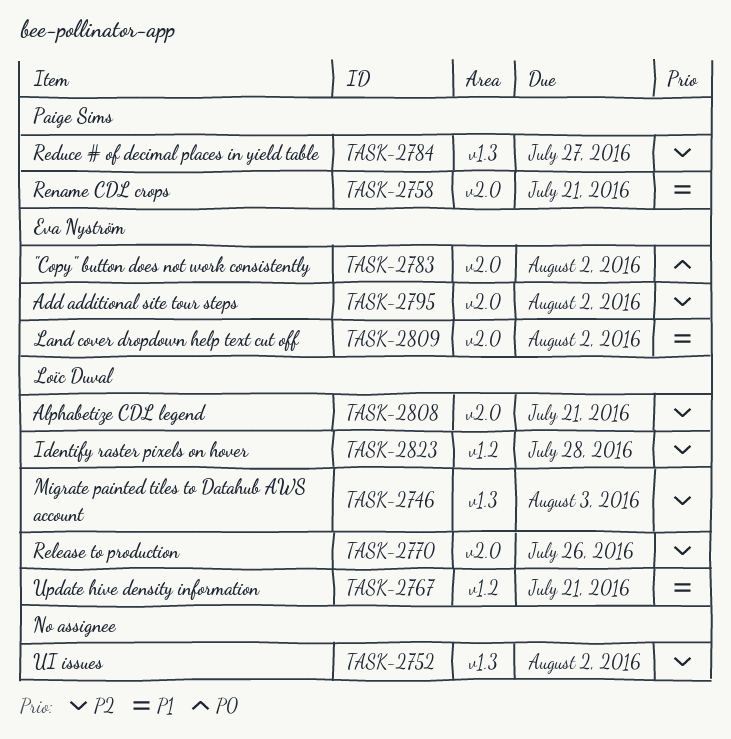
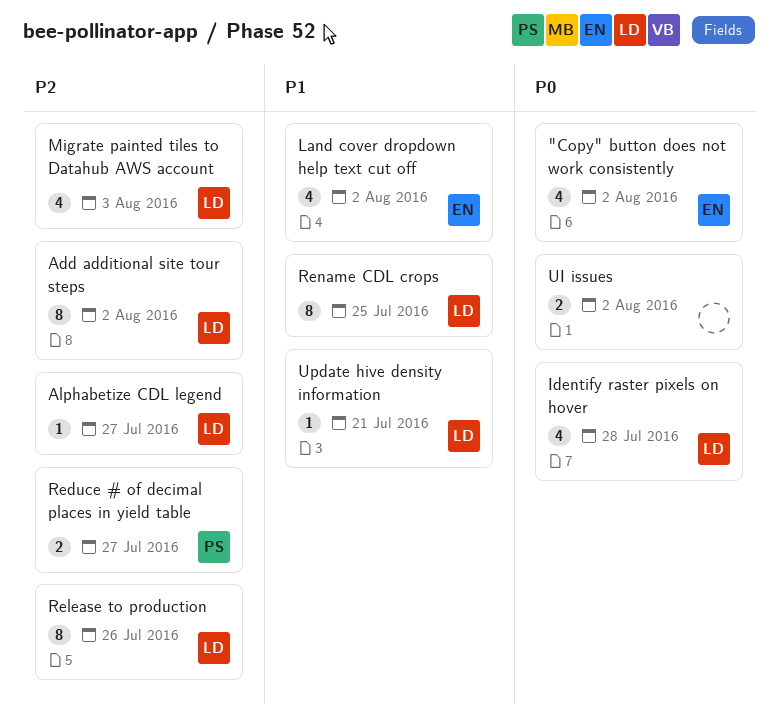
Add additional site tour steps, owner: Eva Nyström -> Loïc Duval
Alphabetize CDL legend, due: Jul 21 -> Jul 27
Identify raster pixels on hover, priority: P2 -> P0
Rename CDL crops, owner: Paige Sims -> Loïc Duval
Rename CDL crops, due: Jul 21 -> Jul 25
UI issues, priority: P2 -> P0

